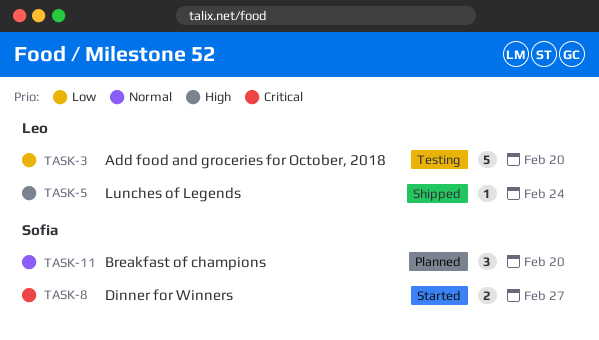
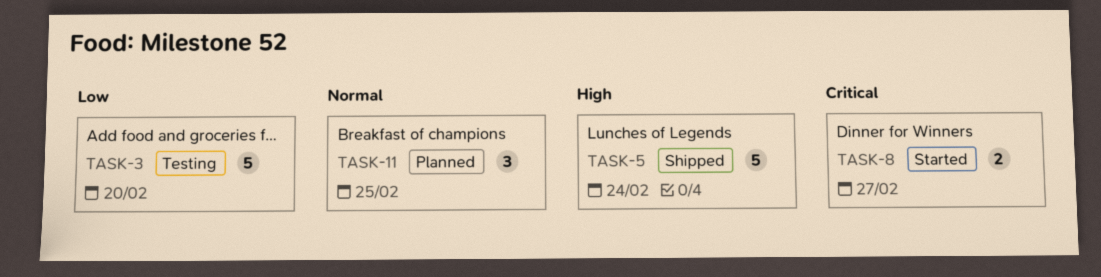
TASK-5, estimate: 1 -> 5
TASK-11, due: Feb 20 -> Feb 25

